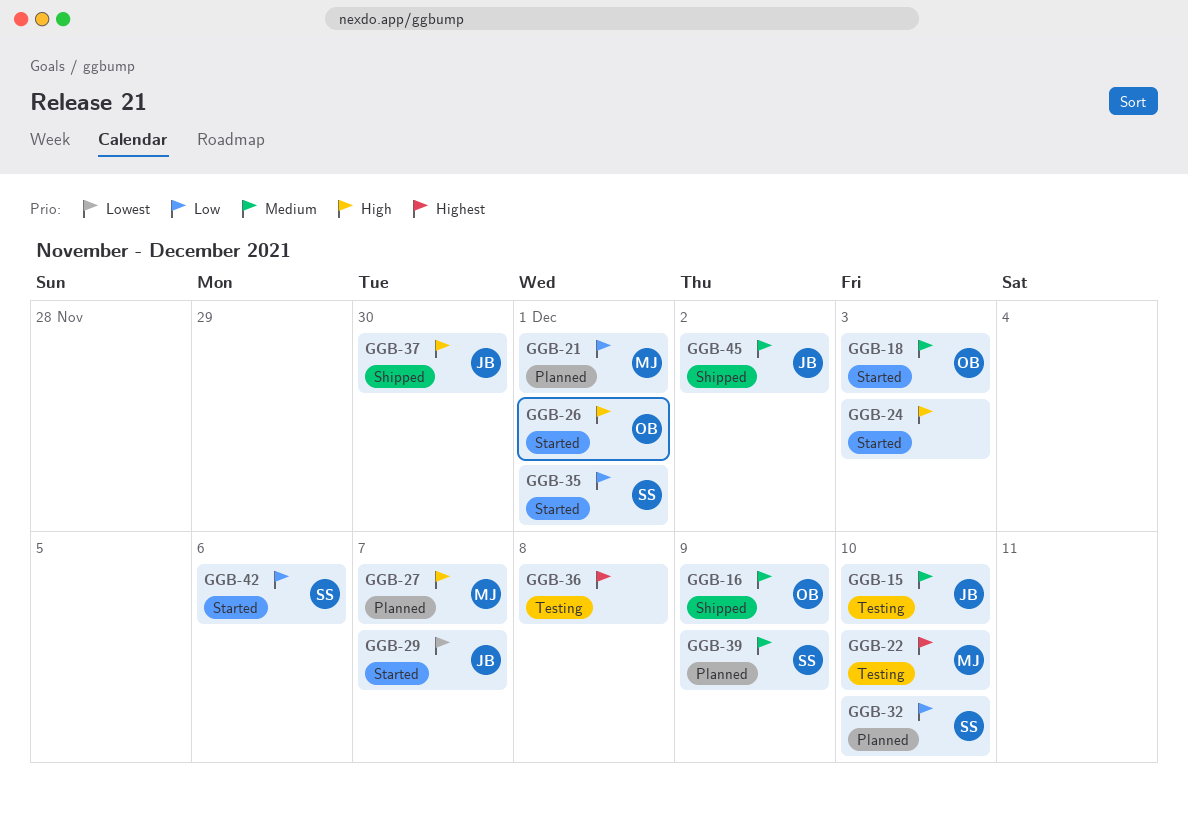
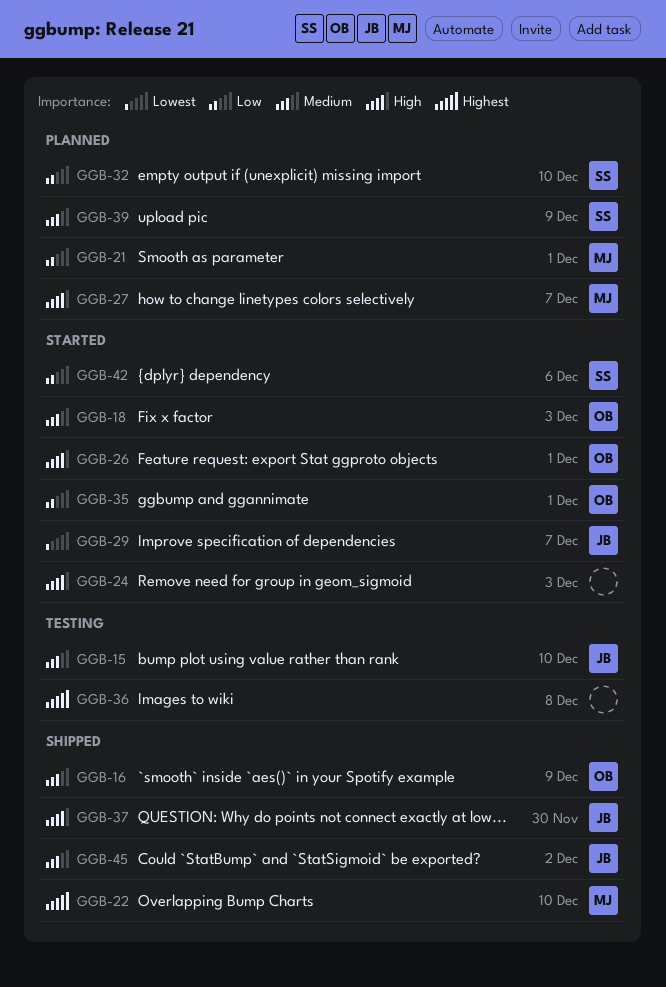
GGB-22, status: Testing -> Shipped
GGB-35, owner: SS -> OB

